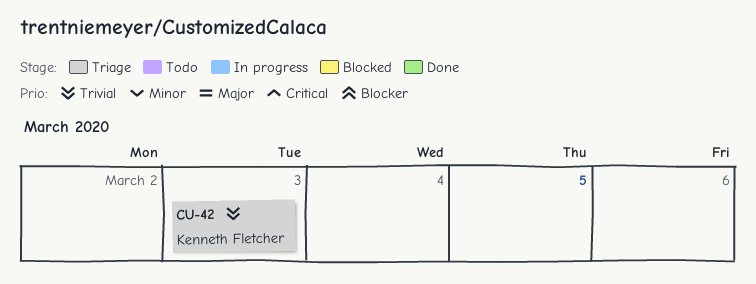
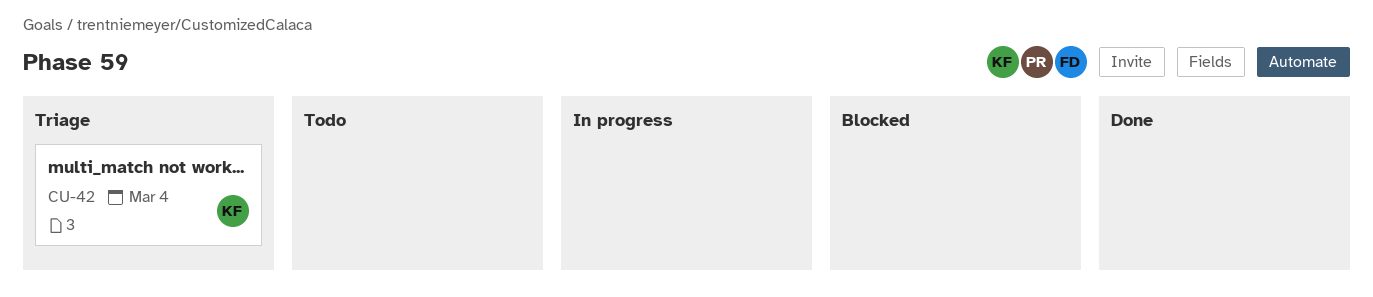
CU-42, due: Mar 3 -> Mar 4

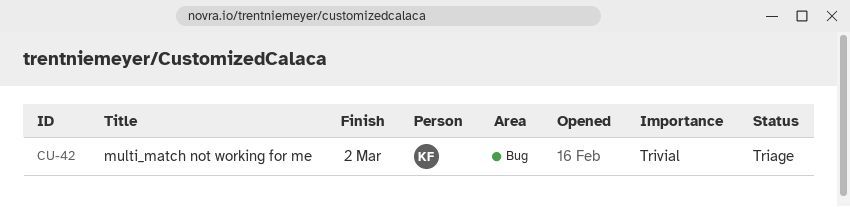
CU-42, due: Mar 4 -> Mar 2

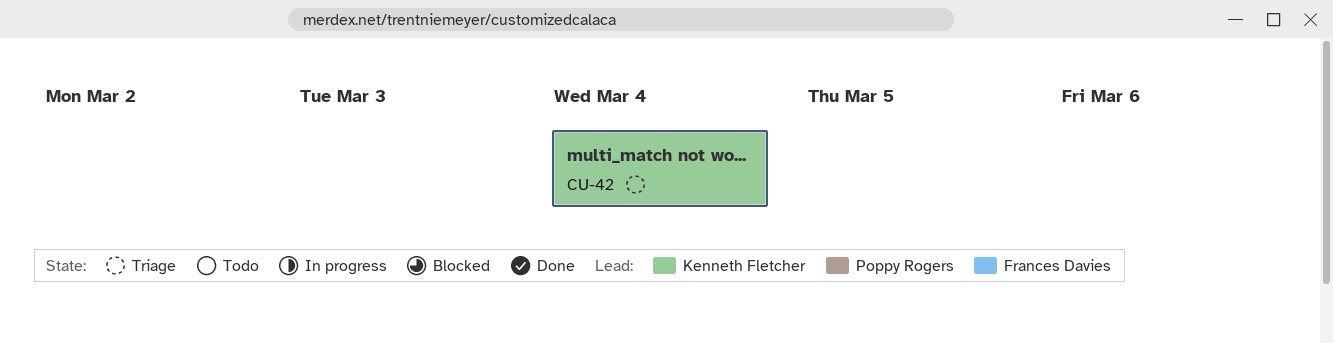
CU-42, due: Mar 2 -> Mar 4

